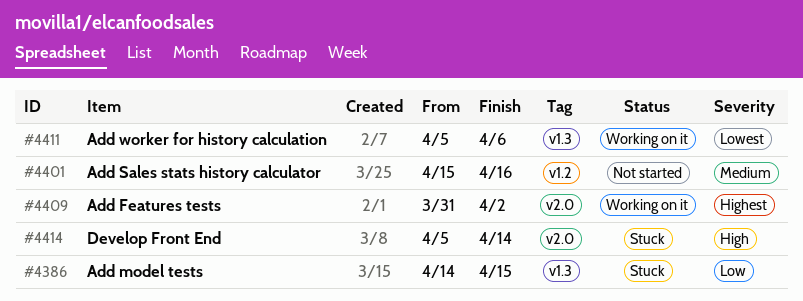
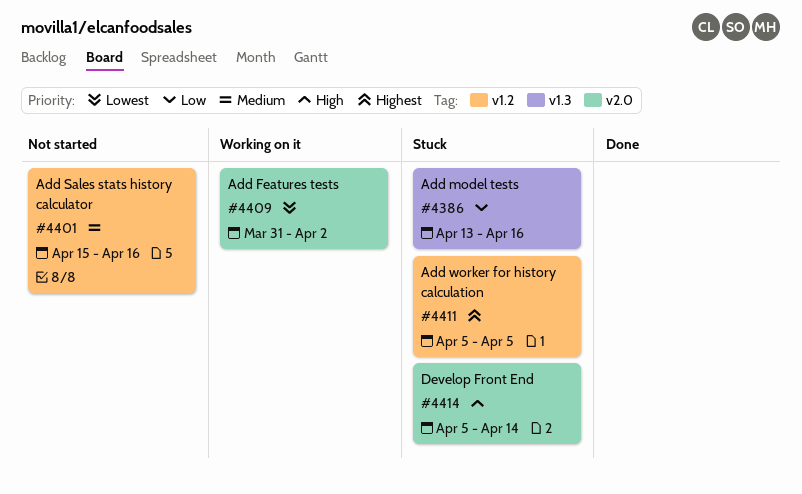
#4386, start: Apr 14 -> Apr 13
#4386, due: Apr 15 -> Apr 16
#4409, priority: Highest -> Lowest
#4411, status: Working on it -> Stuck
#4411, priority: Lowest -> Highest
#4411, label: v1.3 -> v1.2
#4411, due: Apr 6 -> Apr 5

